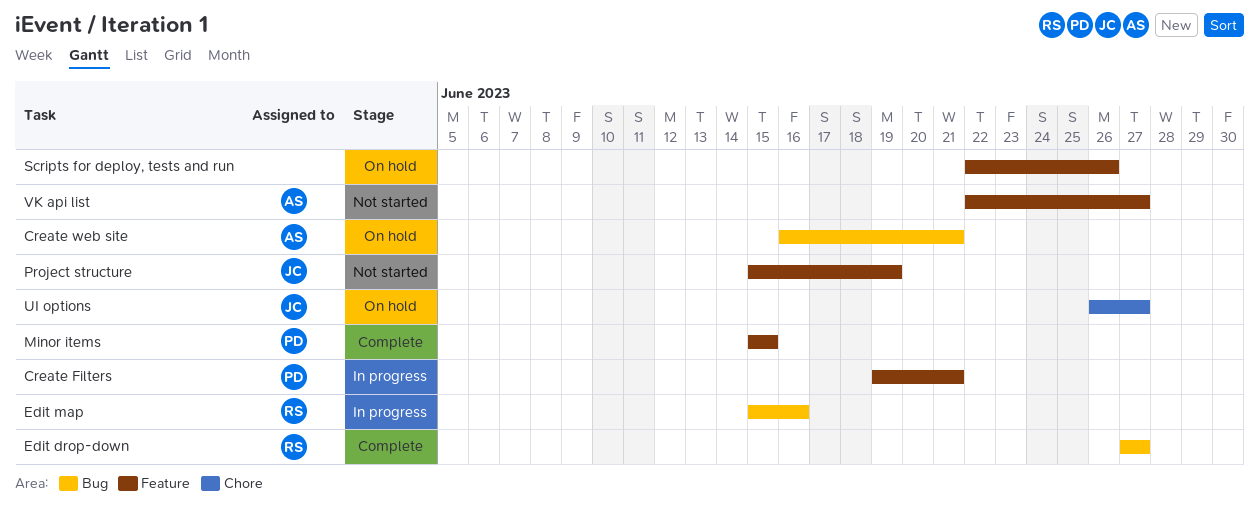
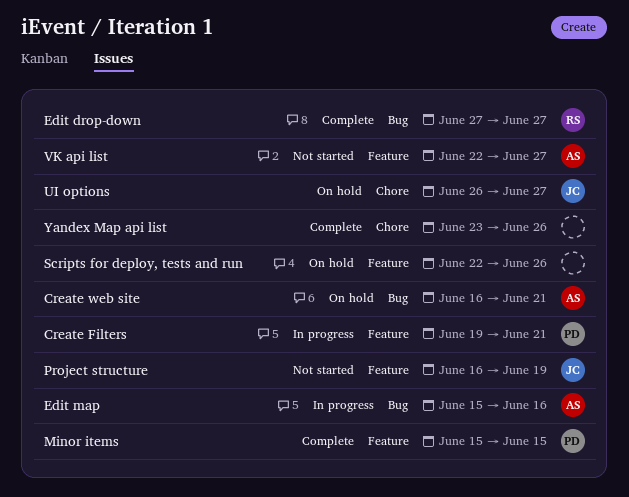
Edit map, owner: RS -> AS
Project structure, start: Jun 15 -> Jun 16
Yandex Map api list: none -> present

